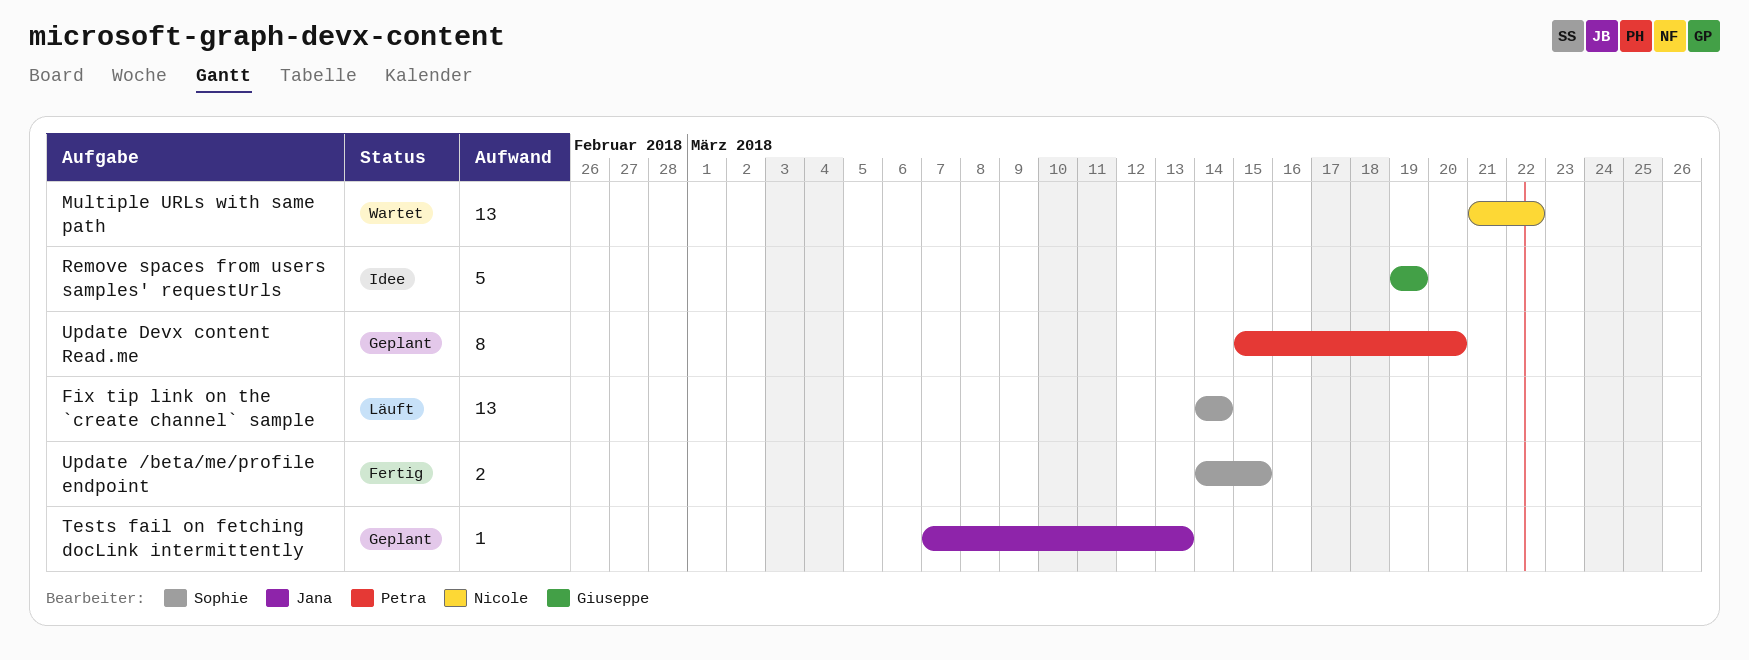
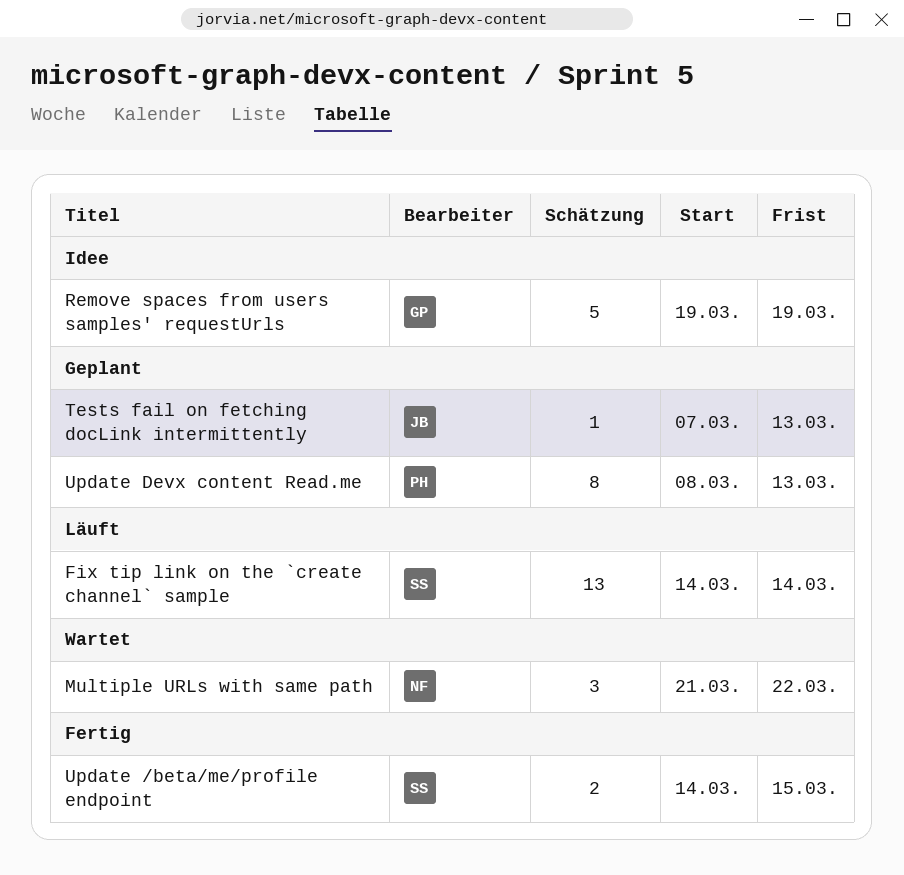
Multiple URLs with same path, estimate: 13 -> 3
Update Devx content Read.me, start: Mar 15 -> Mar 8
Update Devx content Read.me, due: Mar 20 -> Mar 13

